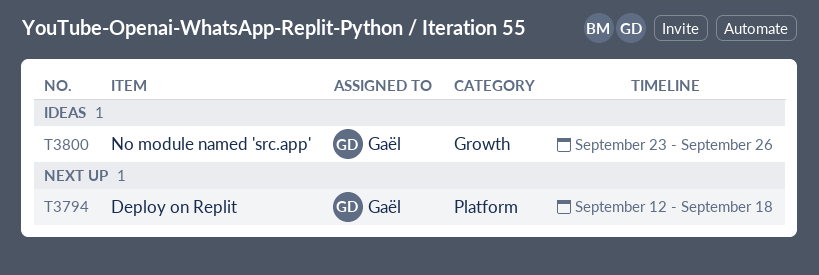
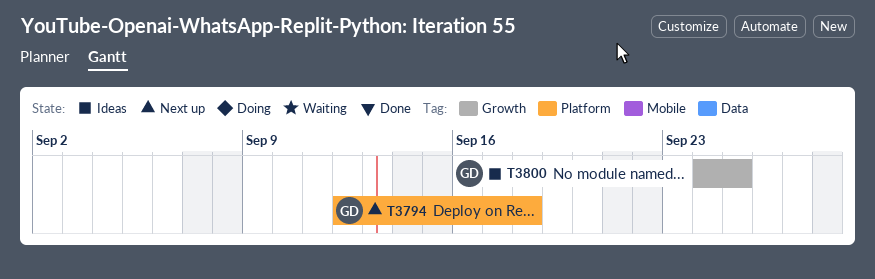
T3800, start: Sep 23 -> Sep 24
T3800, due: Sep 26 -> Sep 25

